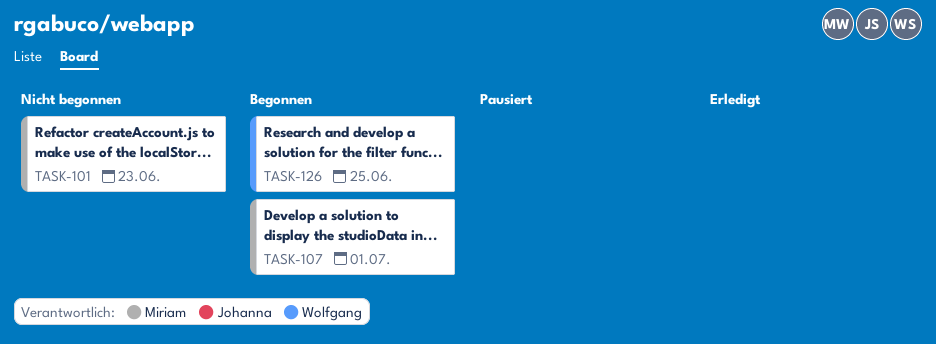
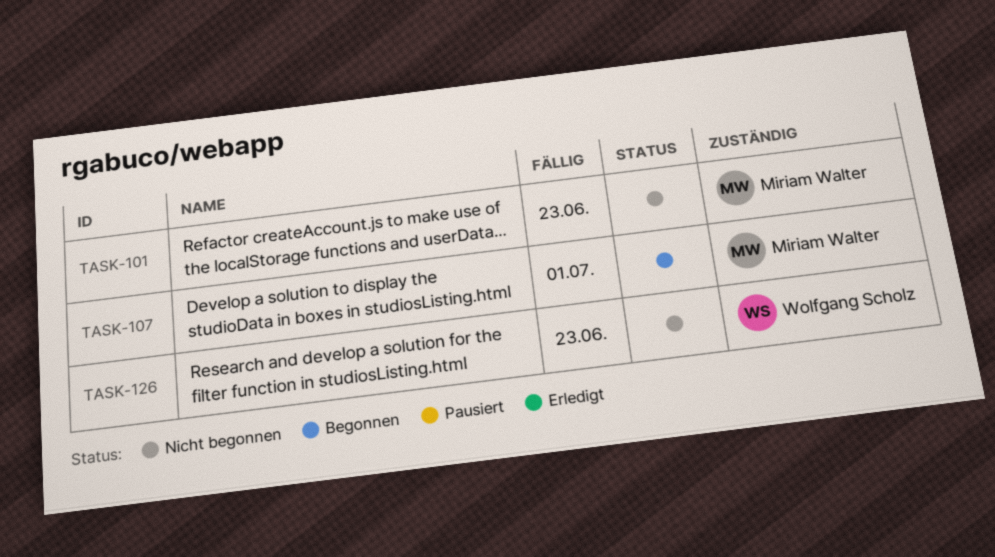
TASK-126, status: Begonnen -> Nicht begonnen
TASK-126, due: Jun 25 -> Jun 23

